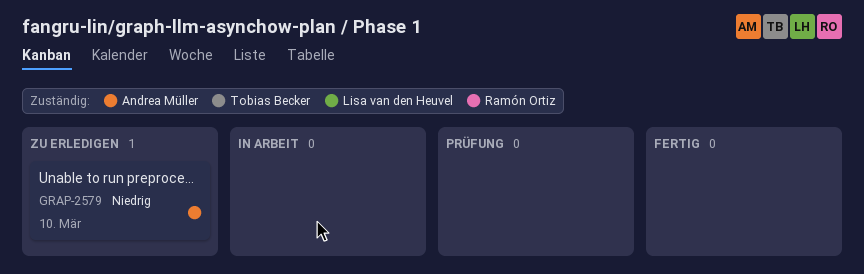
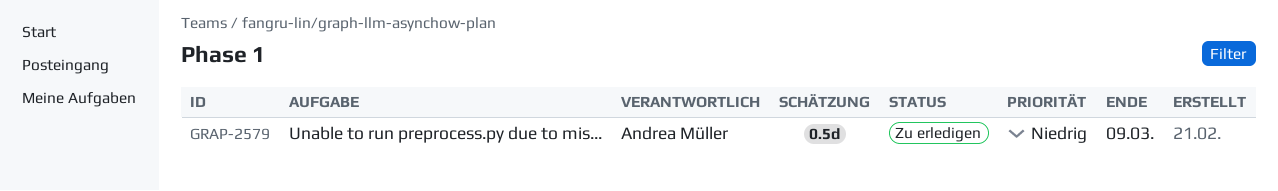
GRAP-2579, due: Mar 10 -> Mar 9

